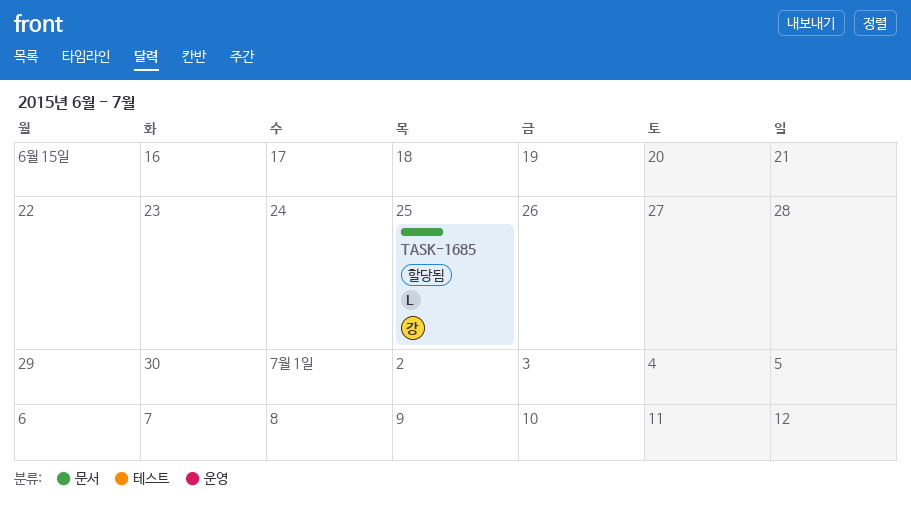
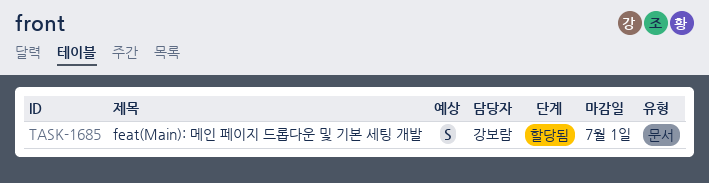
TASK-1685, estimate: L -> S
TASK-1685, due: Jun 25 -> Jul 1

